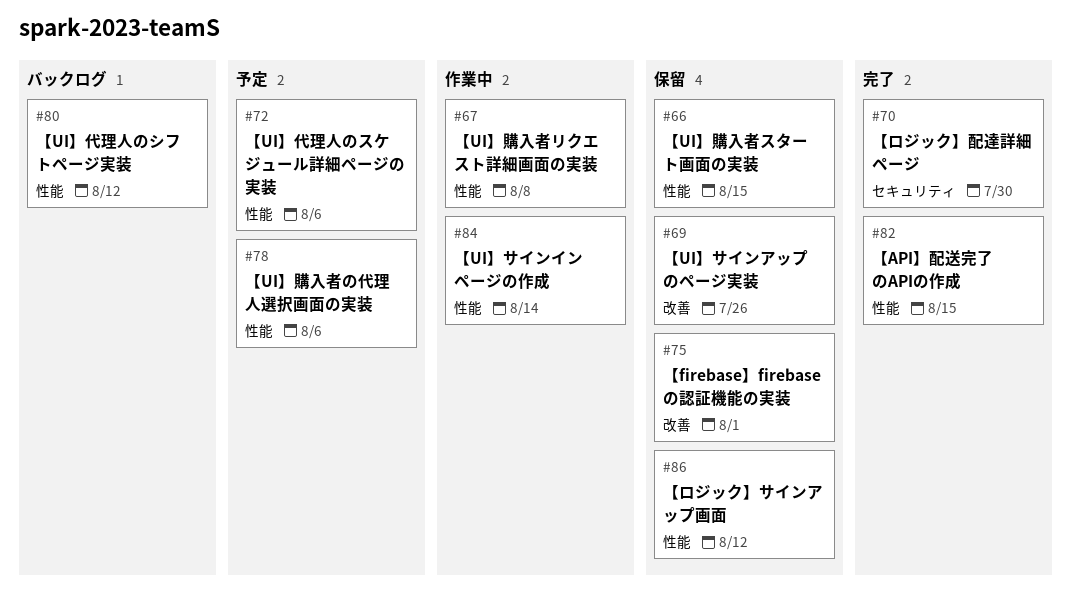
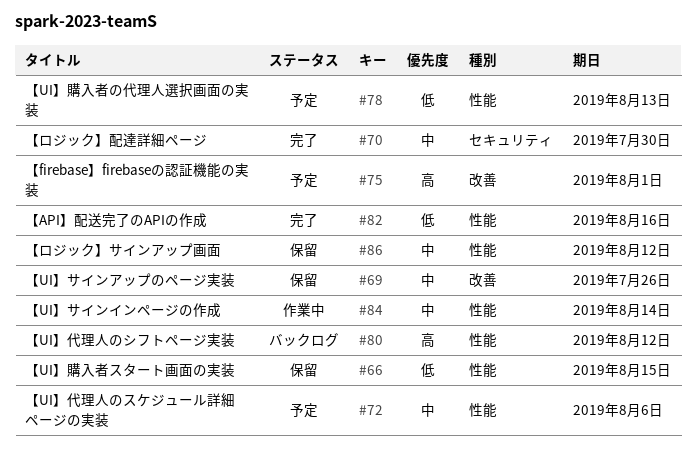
#67: present -> none
#75, status: 保留 -> 予定
#78, due: Aug 6 -> Aug 13
#82, due: Aug 15 -> Aug 16

